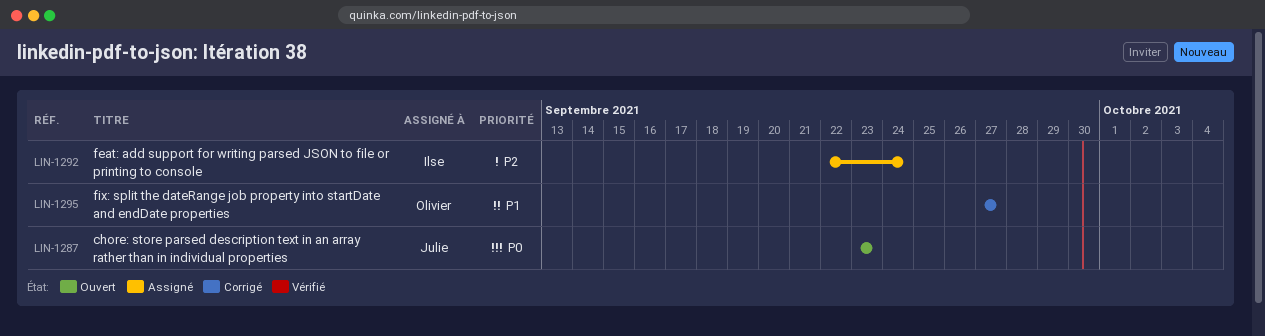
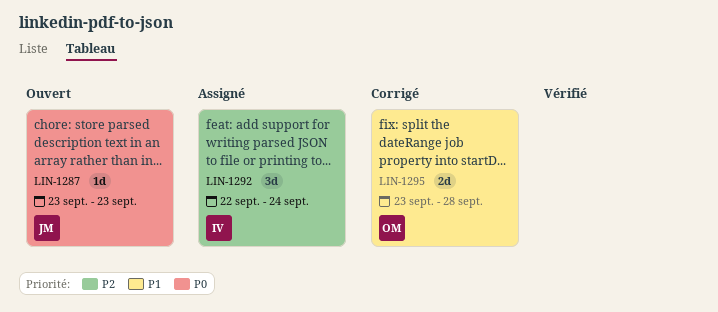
LIN-1295, start: Sep 27 -> Sep 23
LIN-1295, due: Sep 27 -> Sep 28

